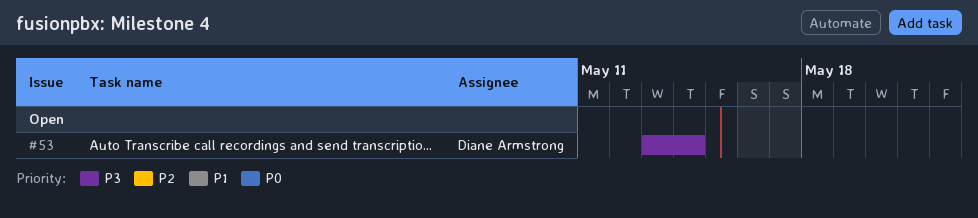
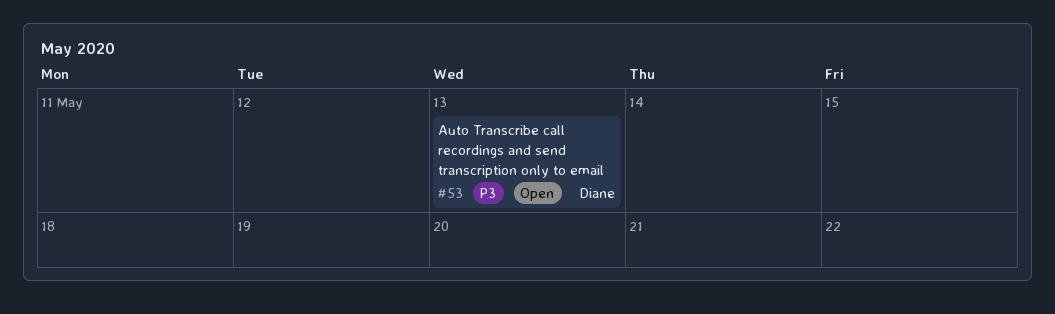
#53, due: May 14 -> May 13

